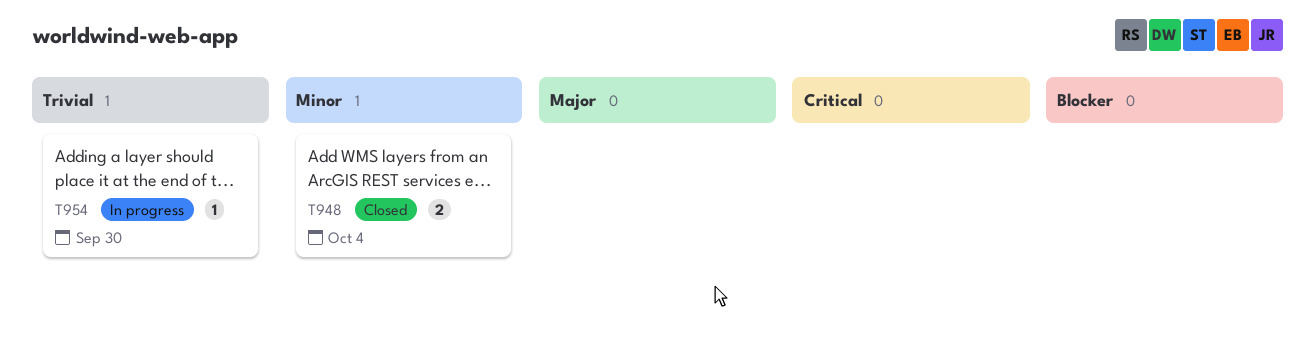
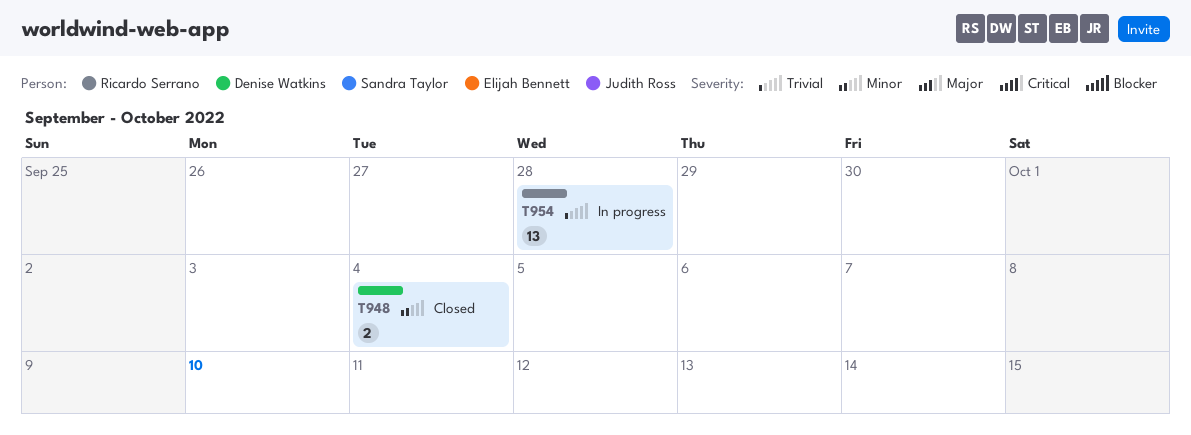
T954, estimate: 1 -> 13
T954, due: Sep 30 -> Sep 28

